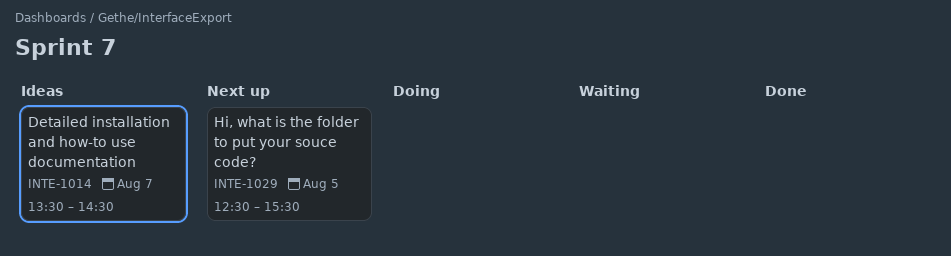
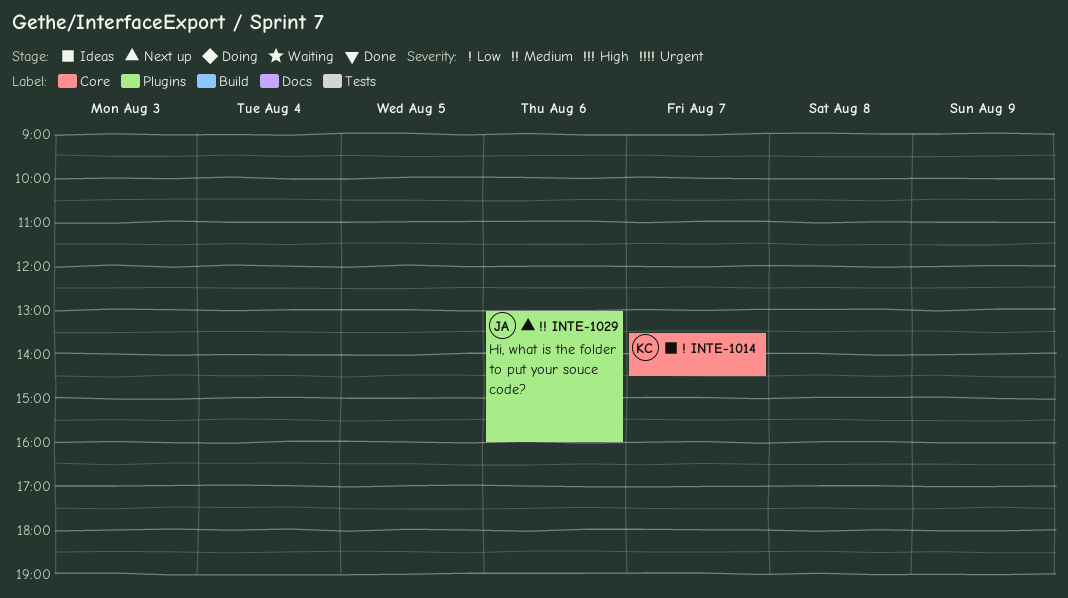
INTE-1029, day: Aug 5 -> Aug 6
INTE-1029, begins: 12:30 -> 13:00
INTE-1029, ends: 15:30 -> 16:00

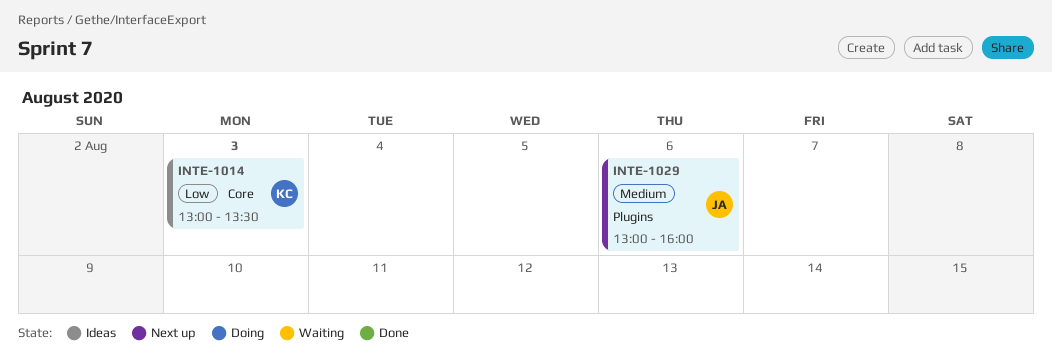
INTE-1014, day: Aug 7 -> Aug 3
INTE-1014, begins: 13:30 -> 13:00
INTE-1014, ends: 14:30 -> 13:30

